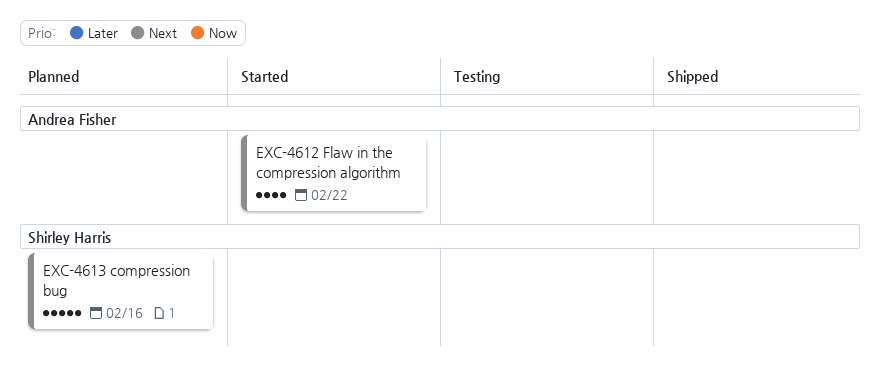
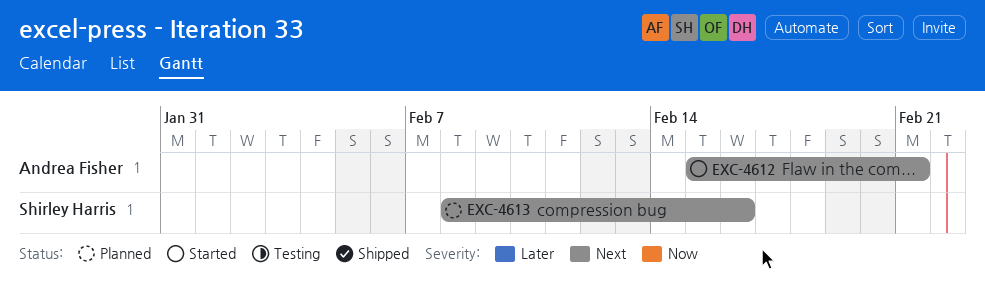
EXC-4612, due: Feb 22 -> Feb 21

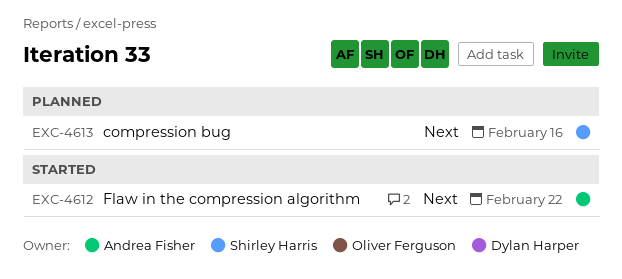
EXC-4612, due: Feb 21 -> Feb 22

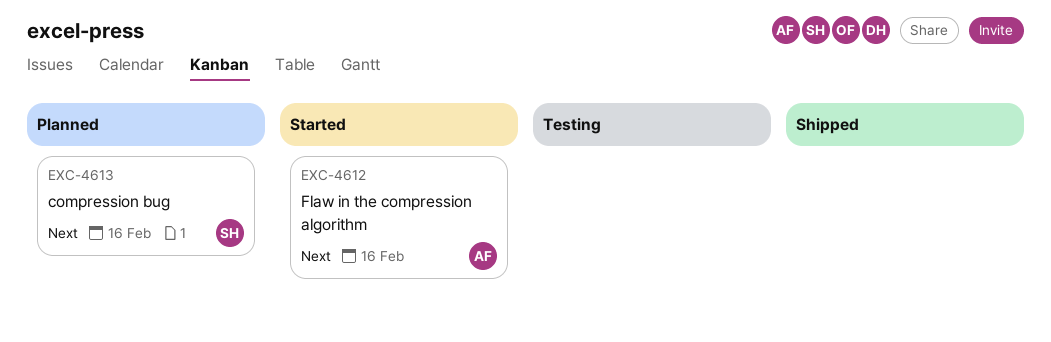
EXC-4612, due: Feb 22 -> Feb 16

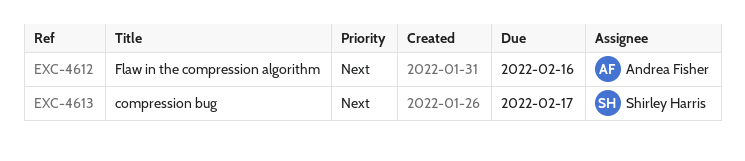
EXC-4613, due: Feb 16 -> Feb 17

